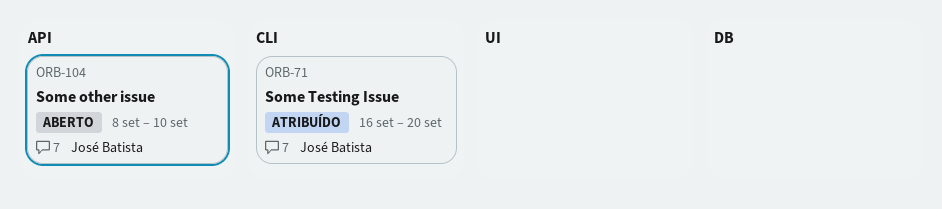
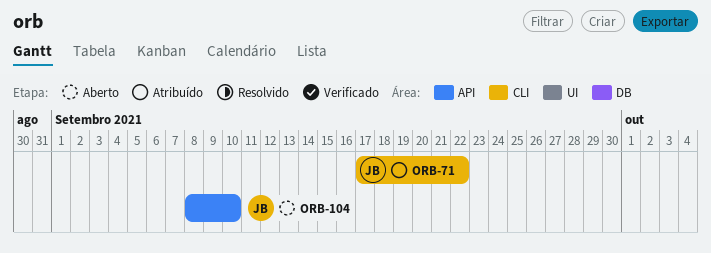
ORB-71, start: Sep 16 -> Sep 17
ORB-71, due: Sep 20 -> Sep 22

